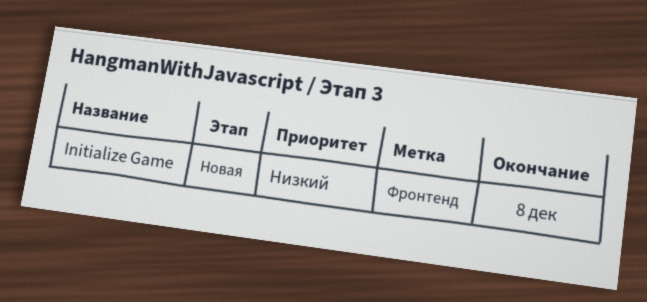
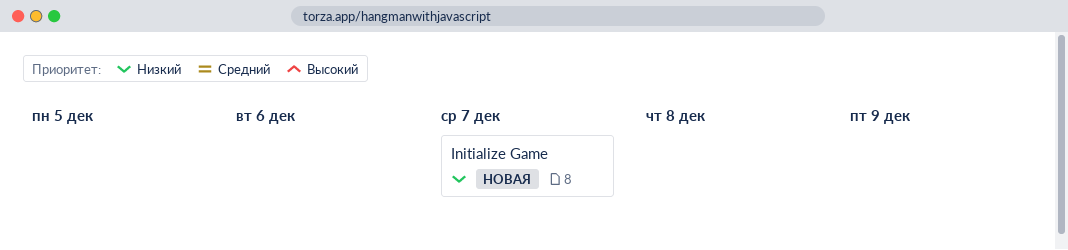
Initialize Game, due: Dec 8 -> Dec 7

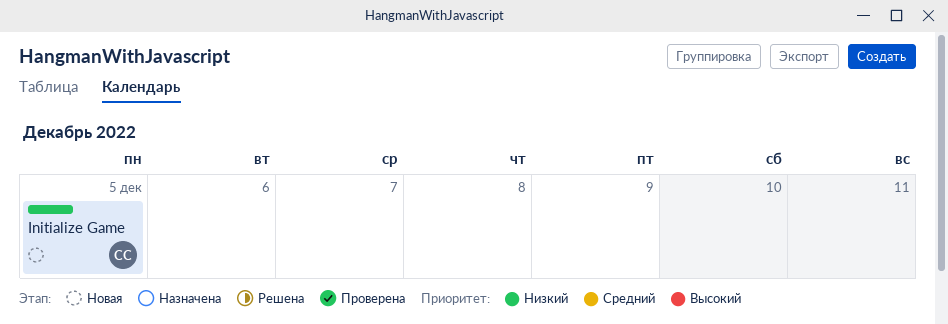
Initialize Game, due: Dec 7 -> Dec 5

